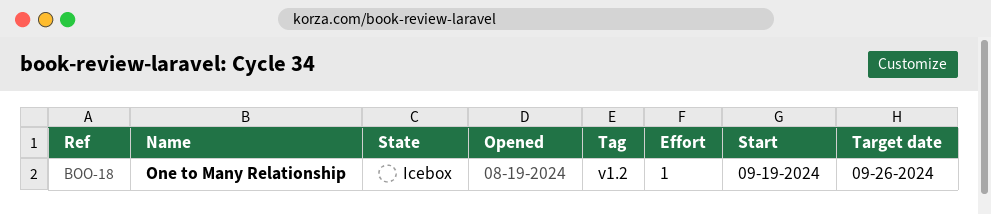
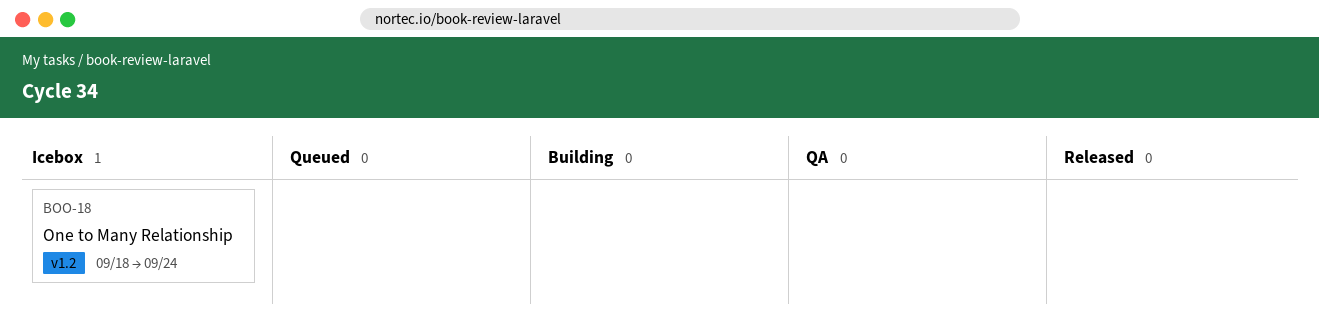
BOO-18, start: Sep 19 -> Sep 18
BOO-18, due: Sep 26 -> Sep 24

